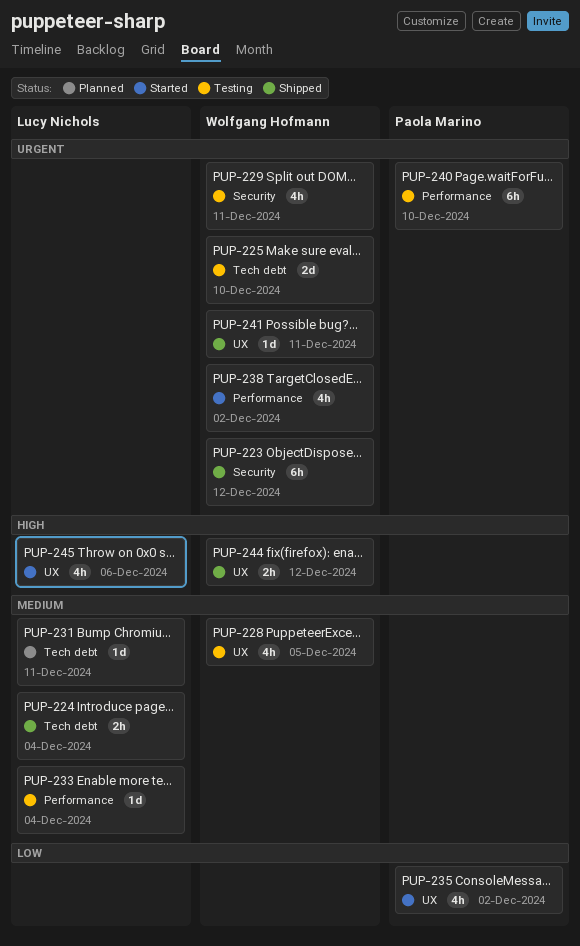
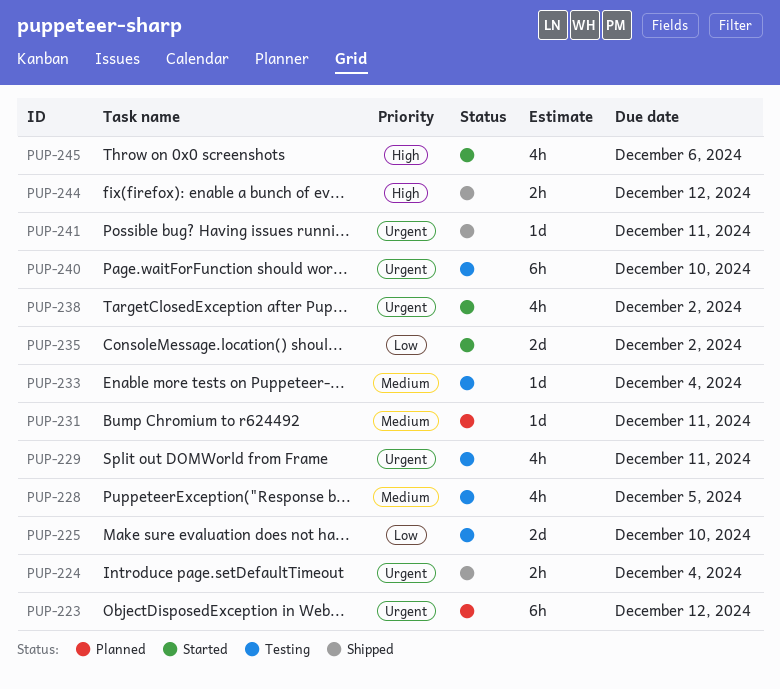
PUP-223, status: Shipped -> Planned
PUP-224, priority: Medium -> Urgent
PUP-225, priority: Urgent -> Low
PUP-235, estimate: 4h -> 2d

